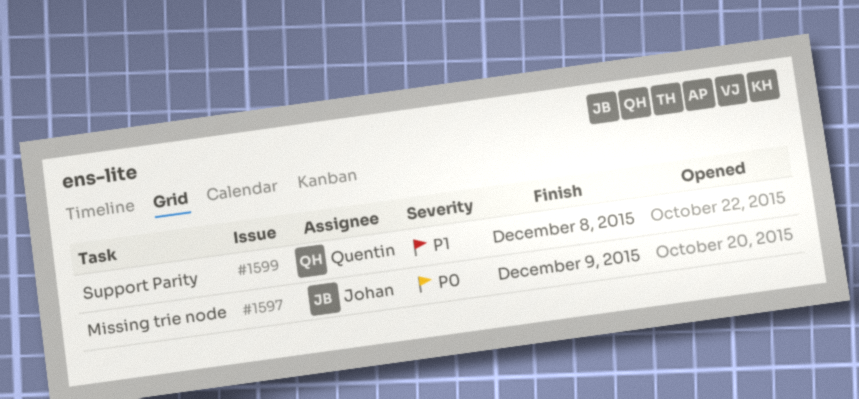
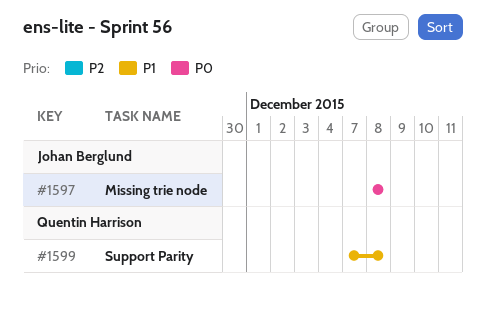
#1597, due: Dec 9 -> Dec 8

